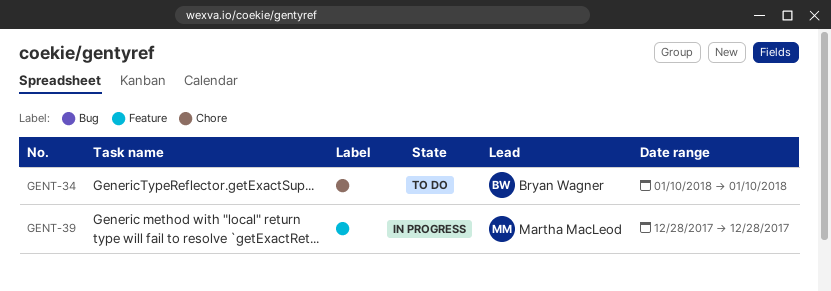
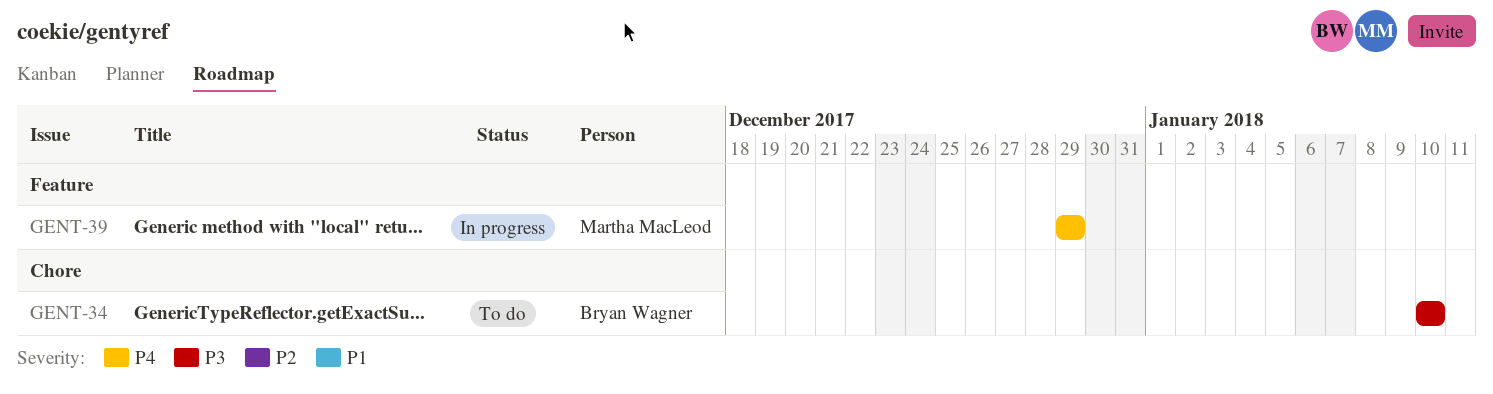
GENT-39, start: Dec 28 -> Dec 29
GENT-39, due: Dec 28 -> Dec 29

